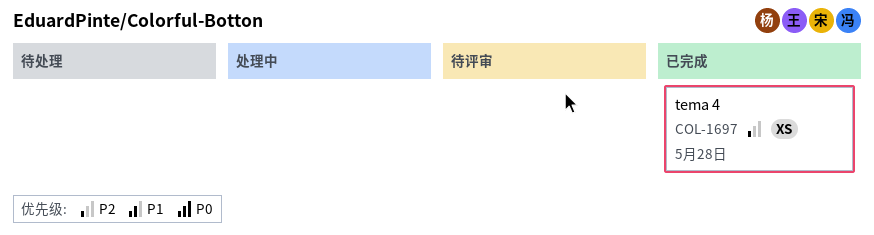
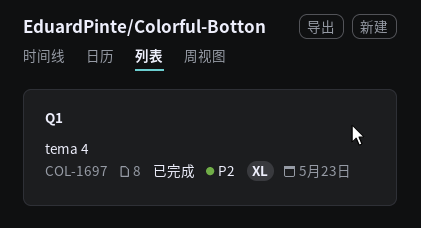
COL-1697, estimate: XS -> XL
COL-1697, due: May 28 -> May 23

